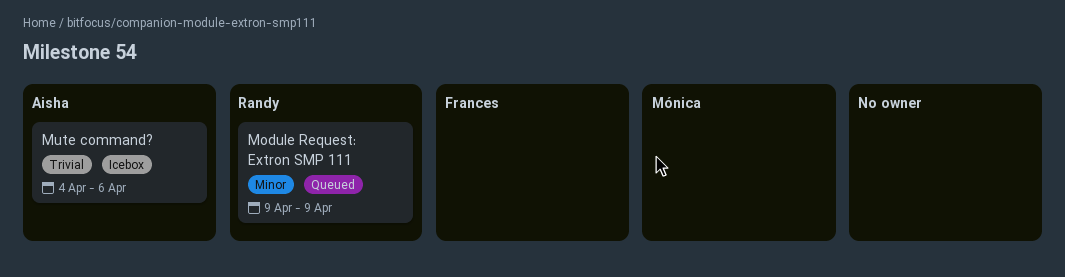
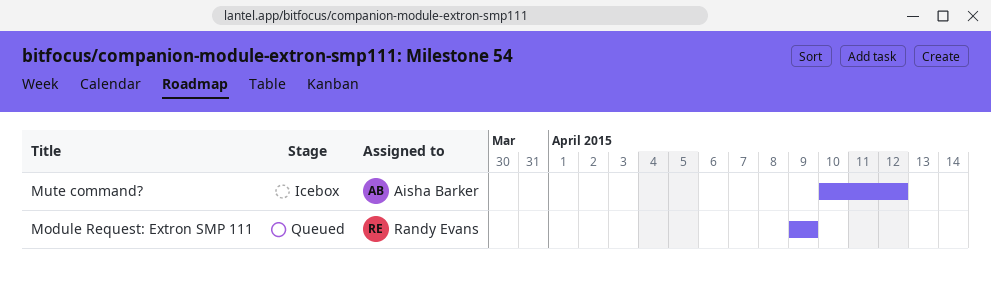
Mute command?, start: Apr 4 -> Apr 10
Mute command?, due: Apr 6 -> Apr 12

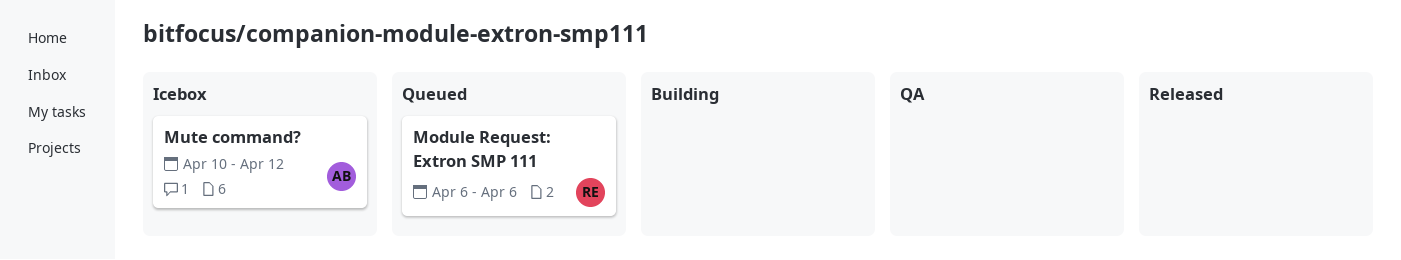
Module Request: Extron SMP 111, start: Apr 9 -> Apr 6
Module Request: Extron SMP 111, due: Apr 9 -> Apr 6

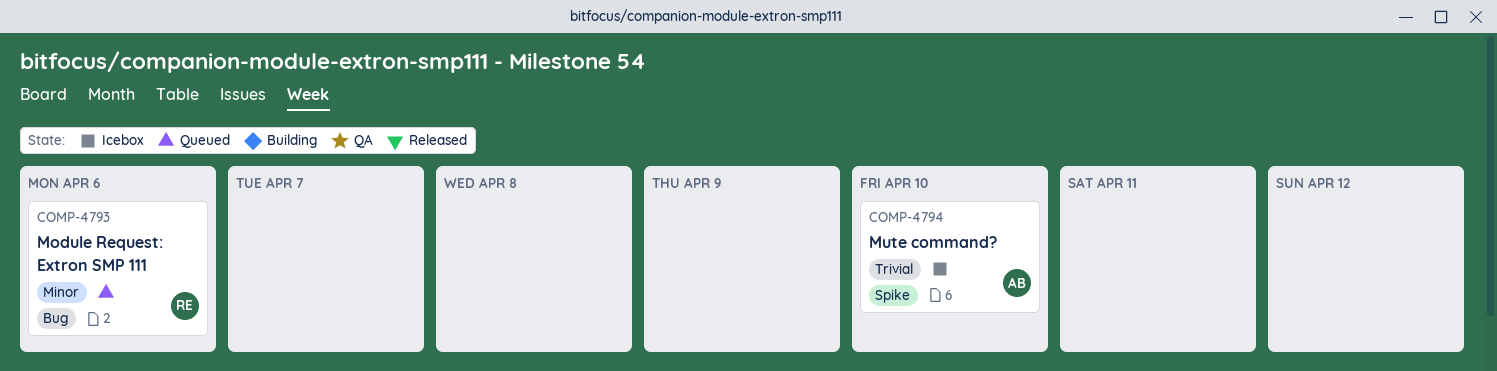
Mute command?, due: Apr 12 -> Apr 10

